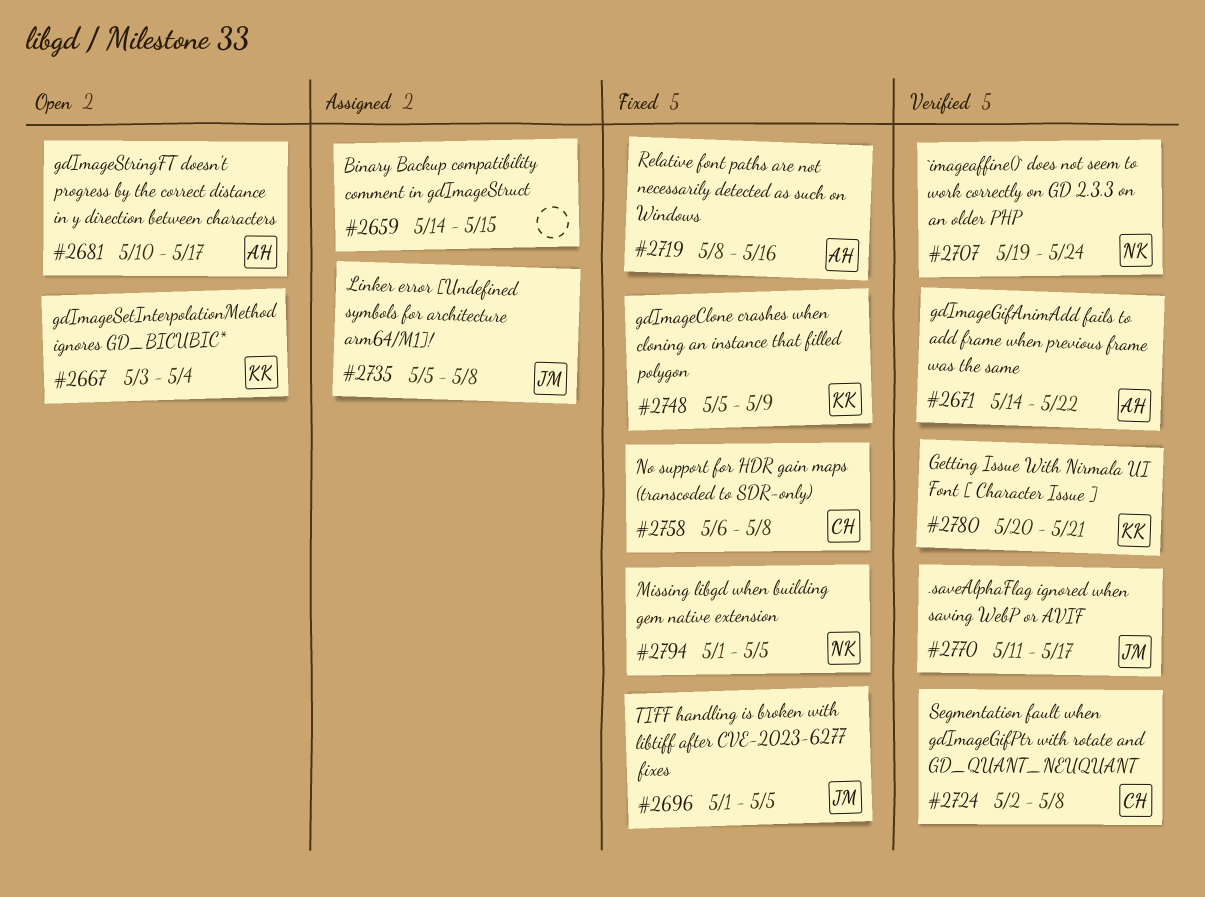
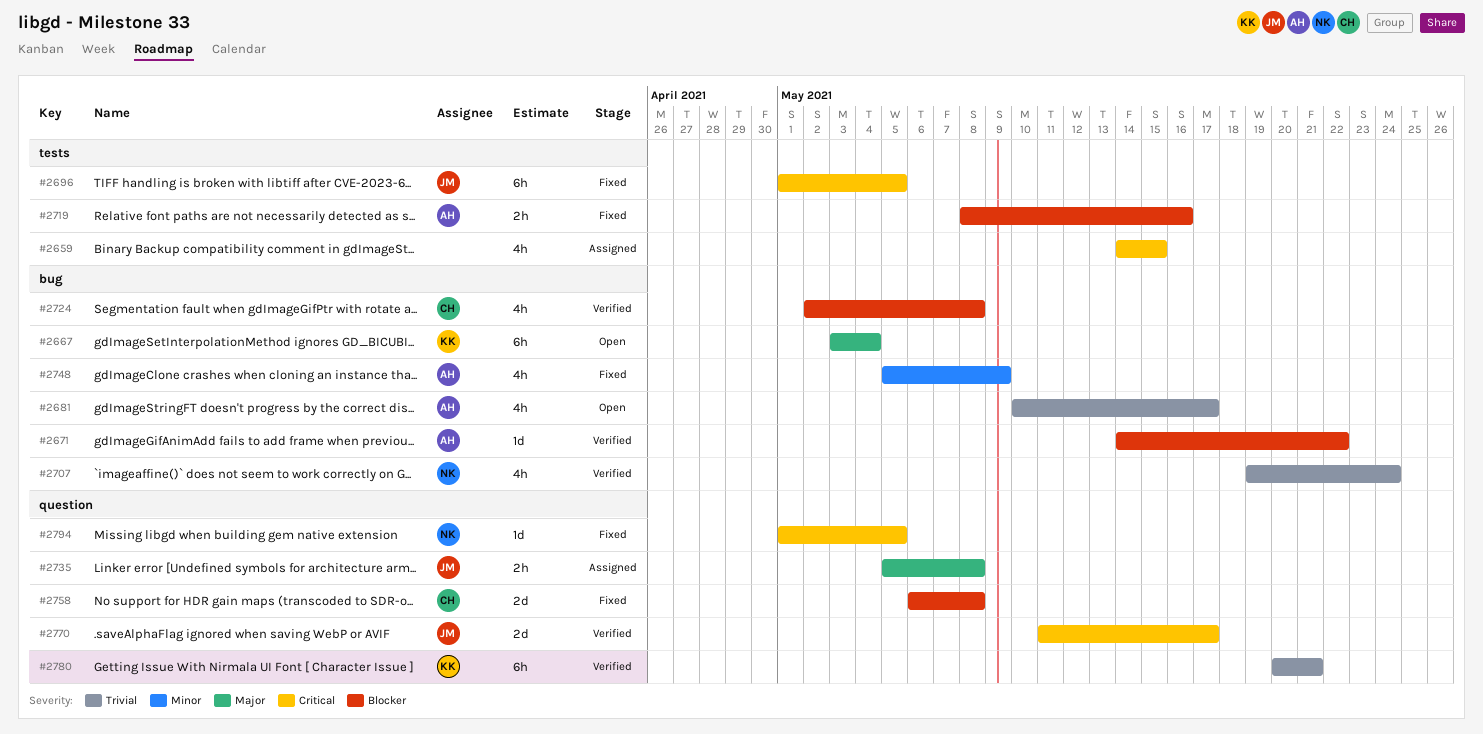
#2748, owner: KK -> AH

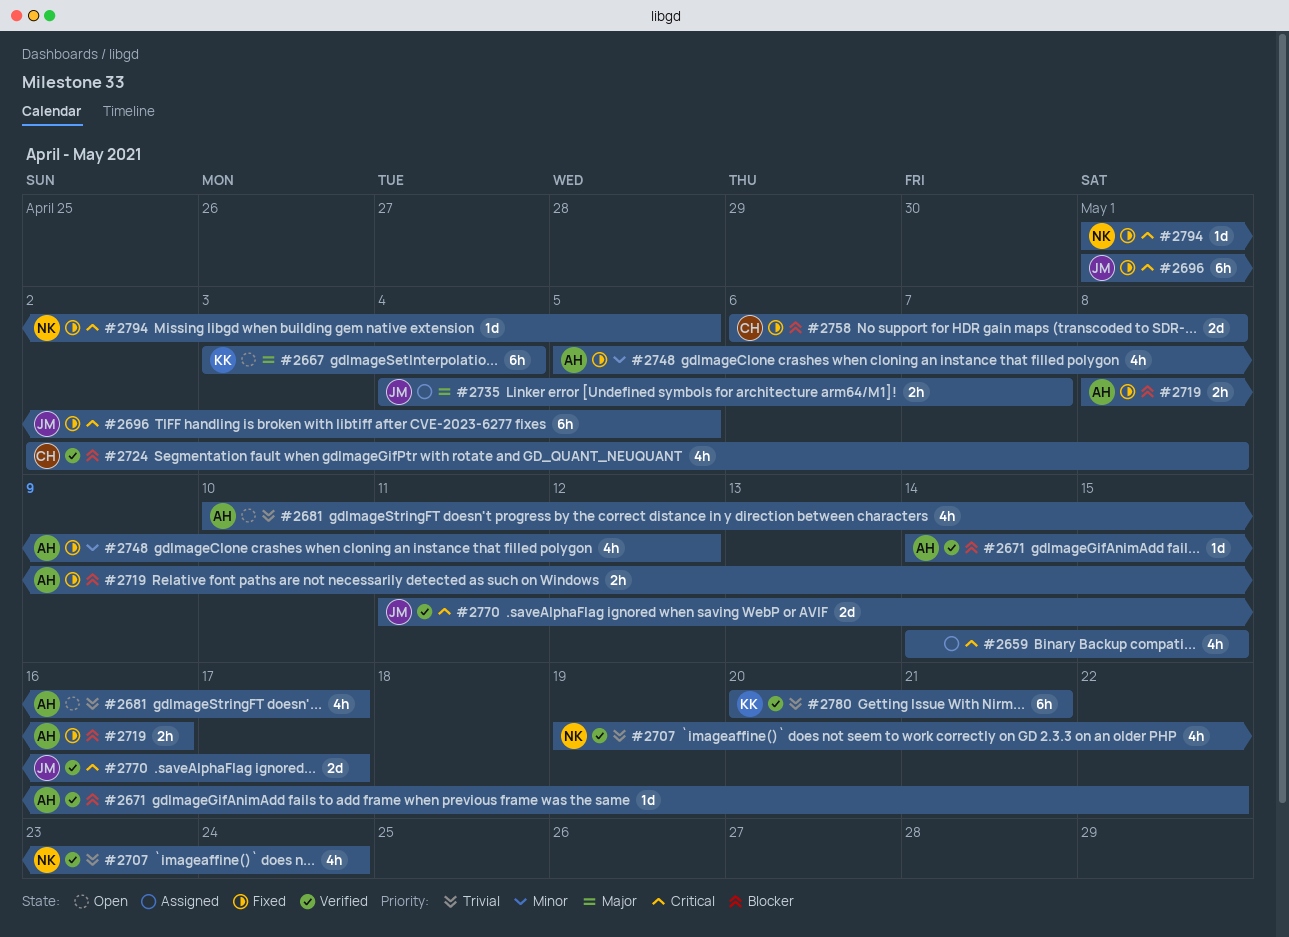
#2735, start: May 5 -> May 4
#2735, due: May 8 -> May 7
#2748, due: May 9 -> May 12

